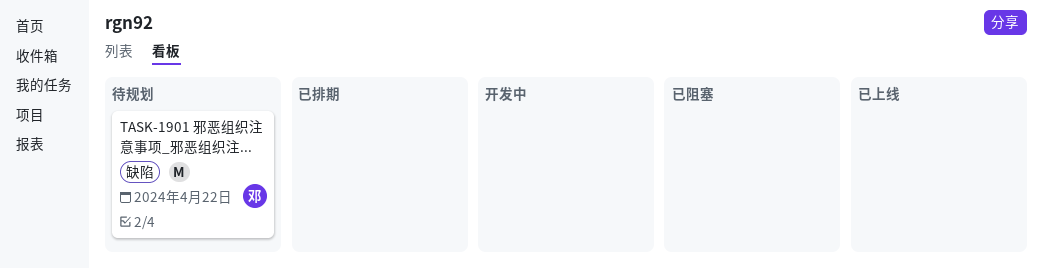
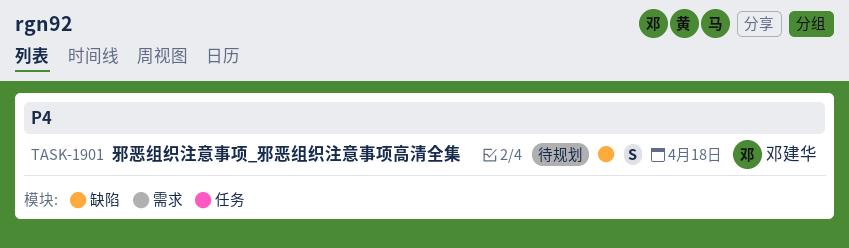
TASK-1901, estimate: M -> S
TASK-1901, due: Apr 22 -> Apr 18

